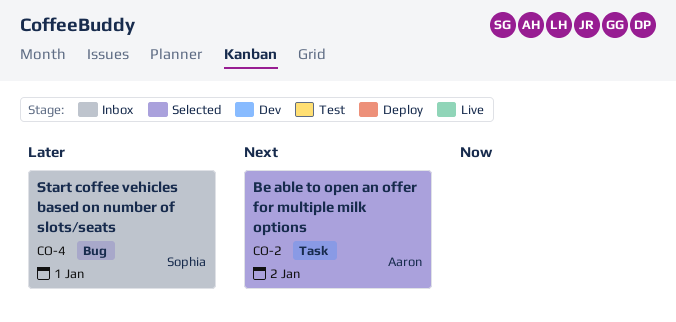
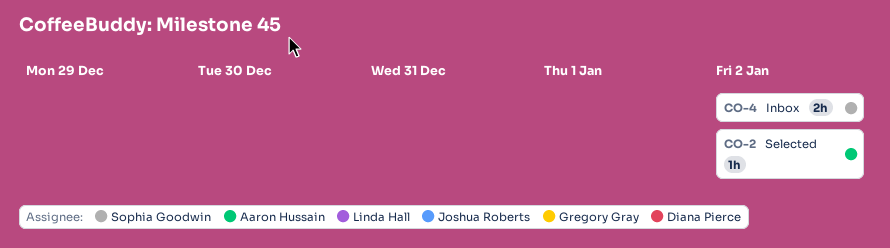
CO-4, due: Jan 1 -> Jan 2

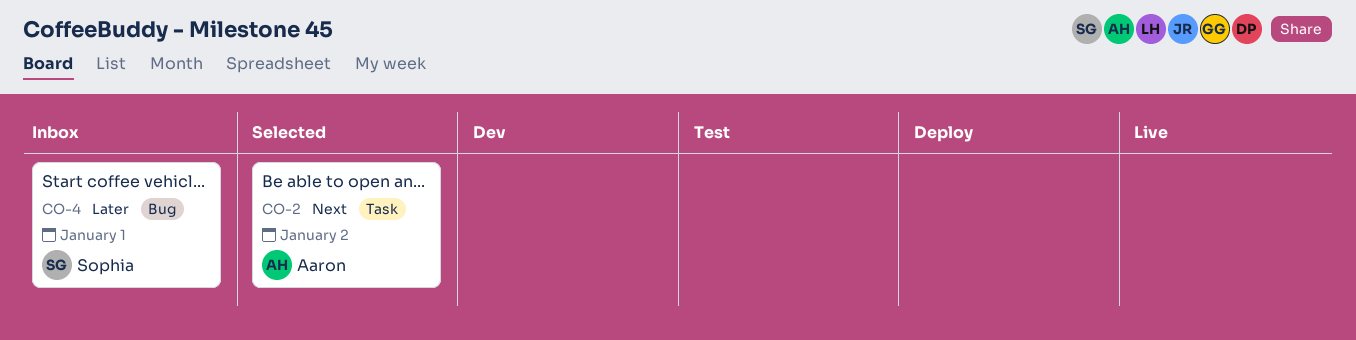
CO-4, due: Jan 2 -> Jan 1

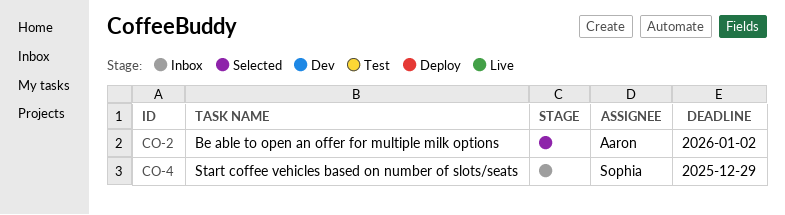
CO-4, due: Jan 1 -> Dec 29

